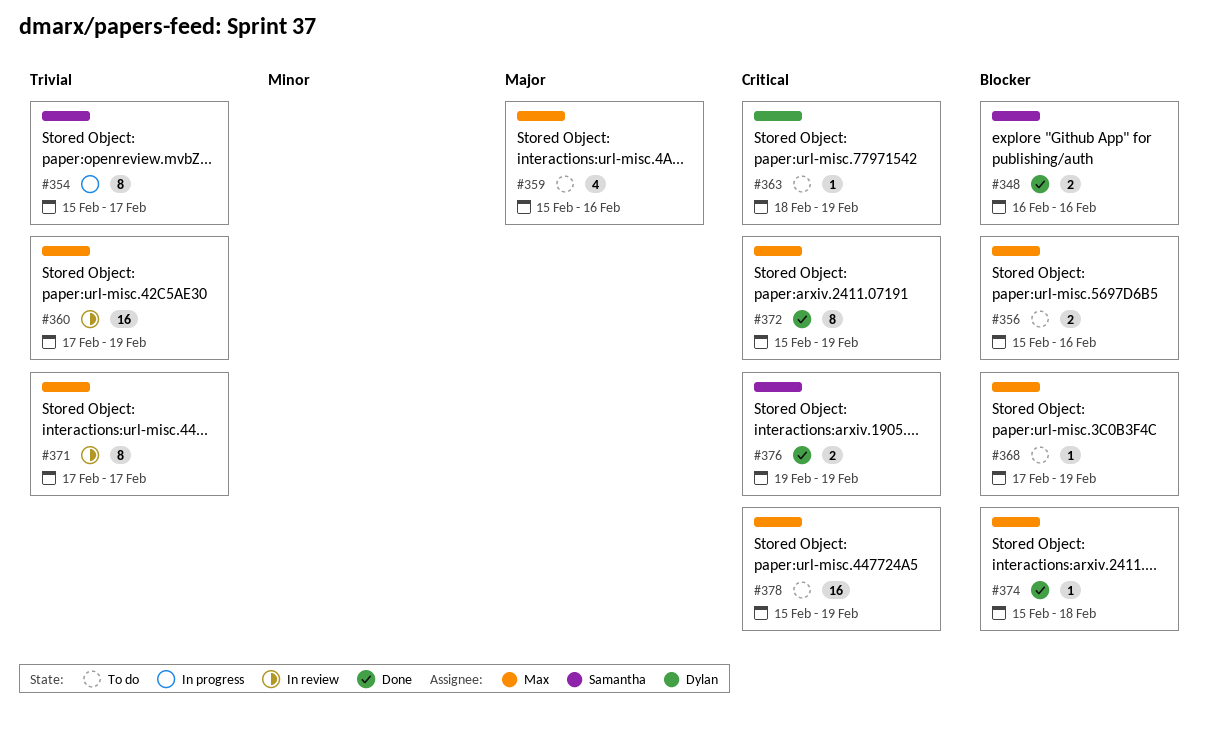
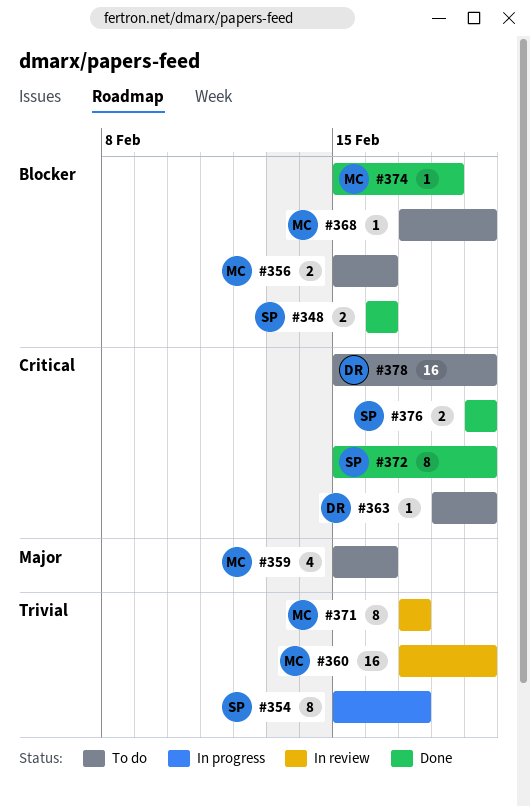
#372, owner: Max -> Samantha
#378, owner: Max -> Dylan

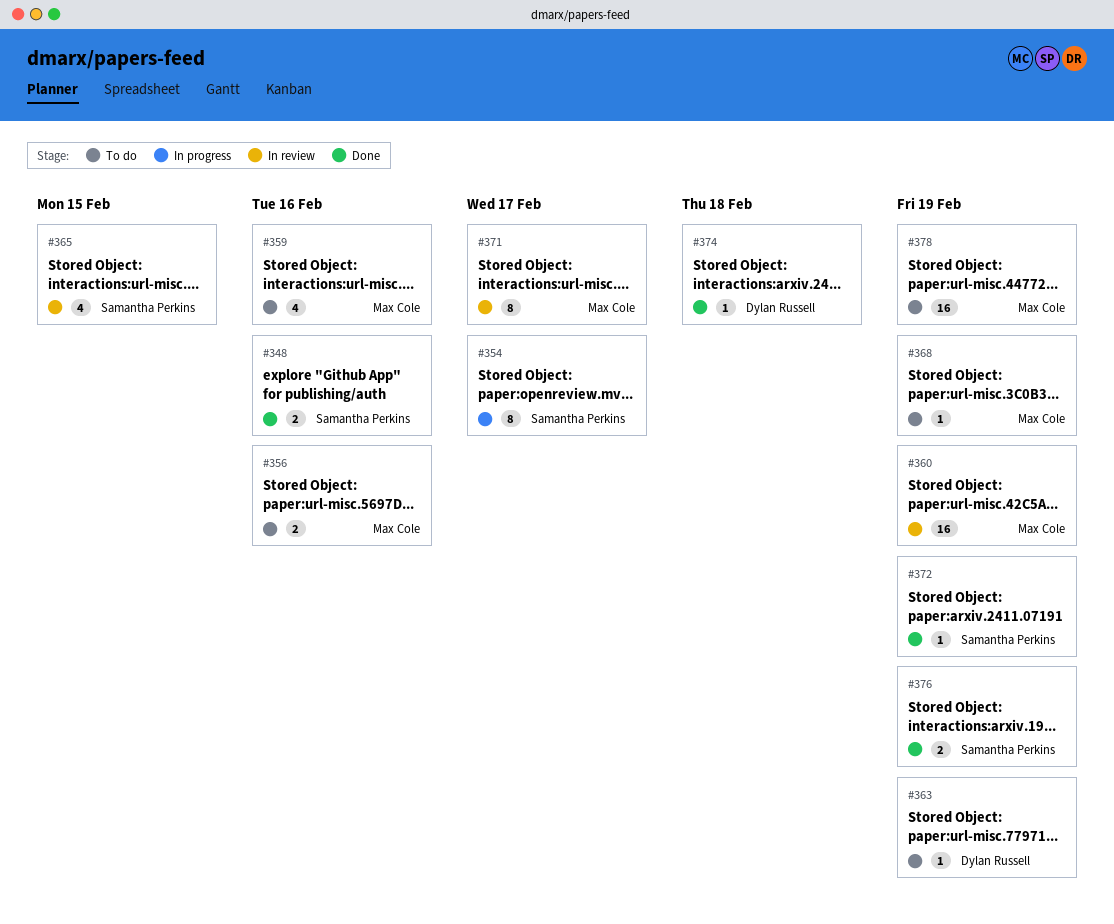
#365: none -> present
#372, estimate: 8 -> 1
#374, owner: Max Cole -> Dylan Russell
#378, owner: Dylan Russell -> Max Cole

